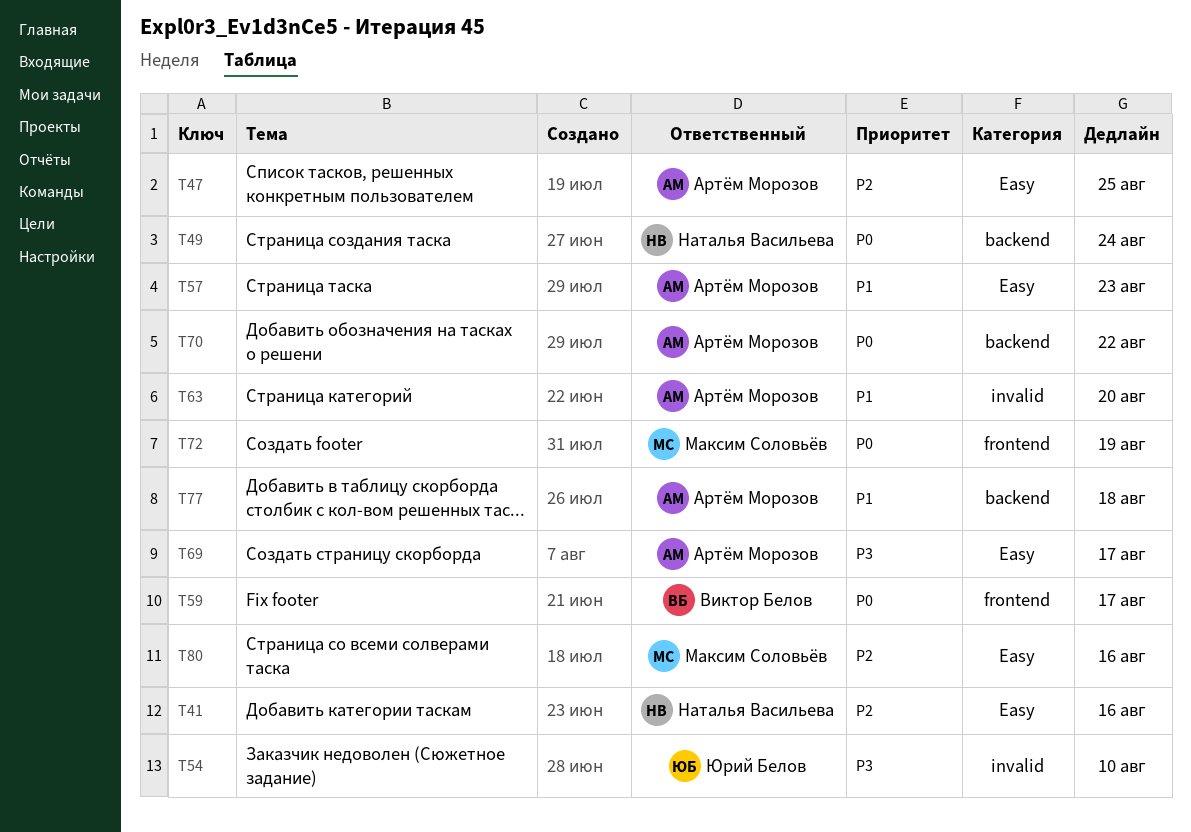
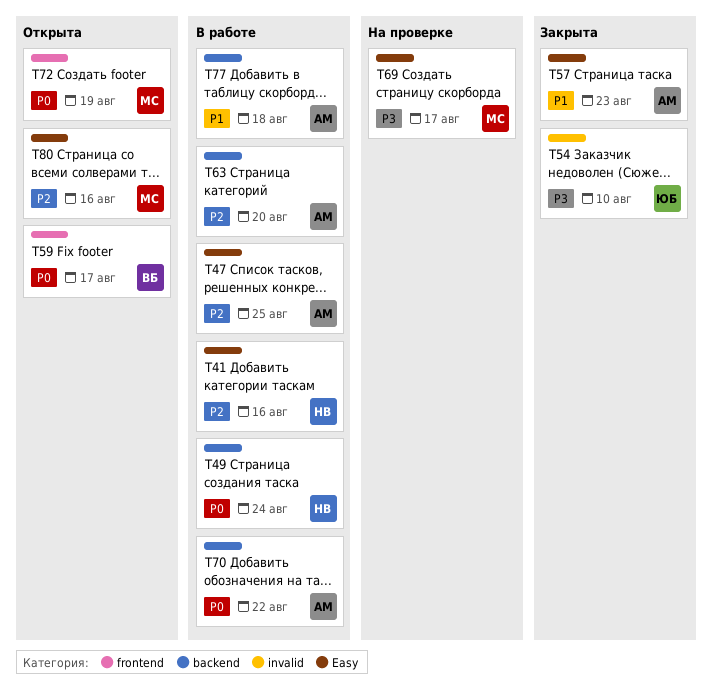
T63, priority: P1 -> P2
T63, label: invalid -> backend
T69, owner: Артём Морозов -> Максим Соловьёв

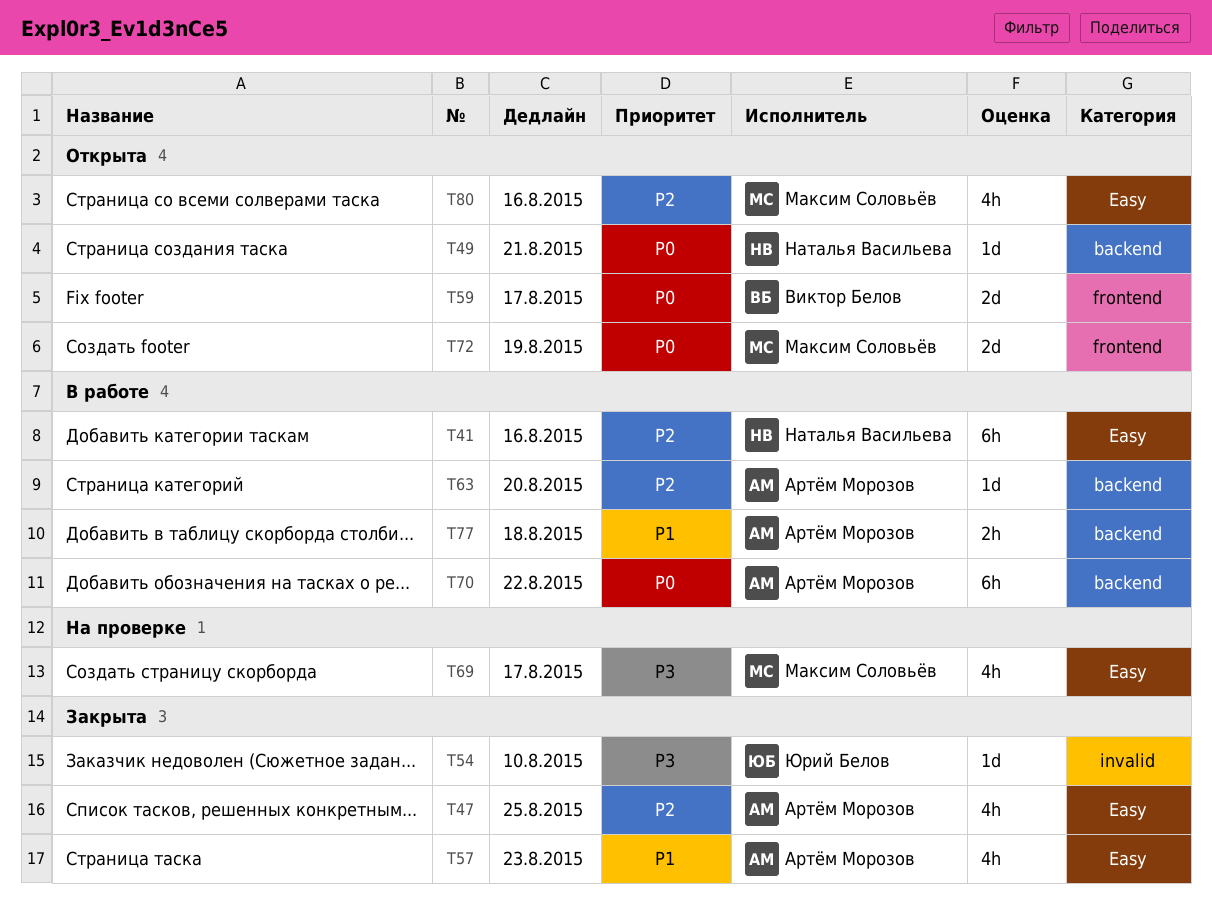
T47, status: В работе -> Закрыта
T49, status: В работе -> Открыта
T49, due: Aug 24 -> Aug 21

